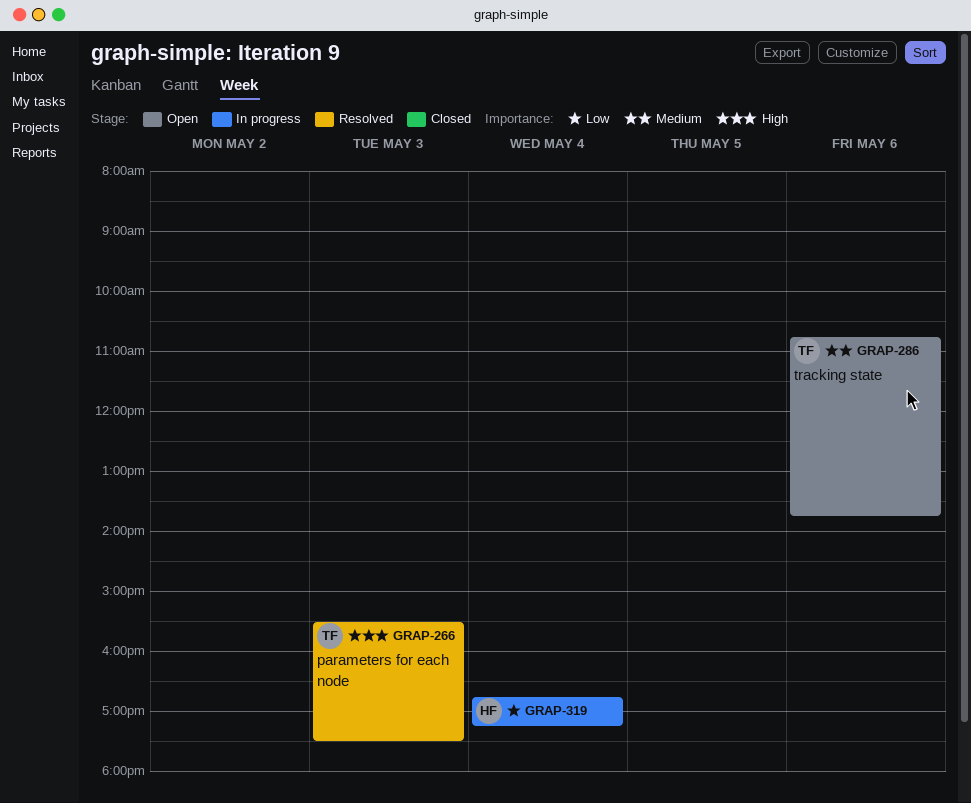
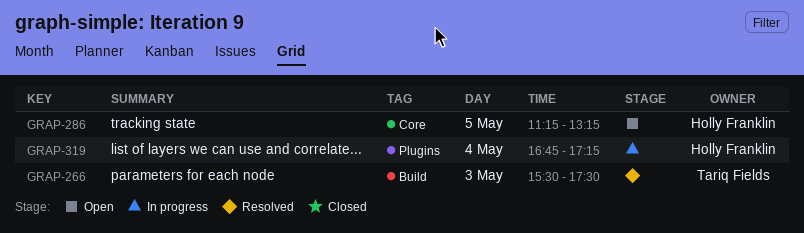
GRAP-286, owner: Tariq Fields -> Holly Franklin
GRAP-286, day: May 6 -> May 5
GRAP-286, begins: 10:45 -> 11:15
GRAP-286, ends: 13:45 -> 13:15

